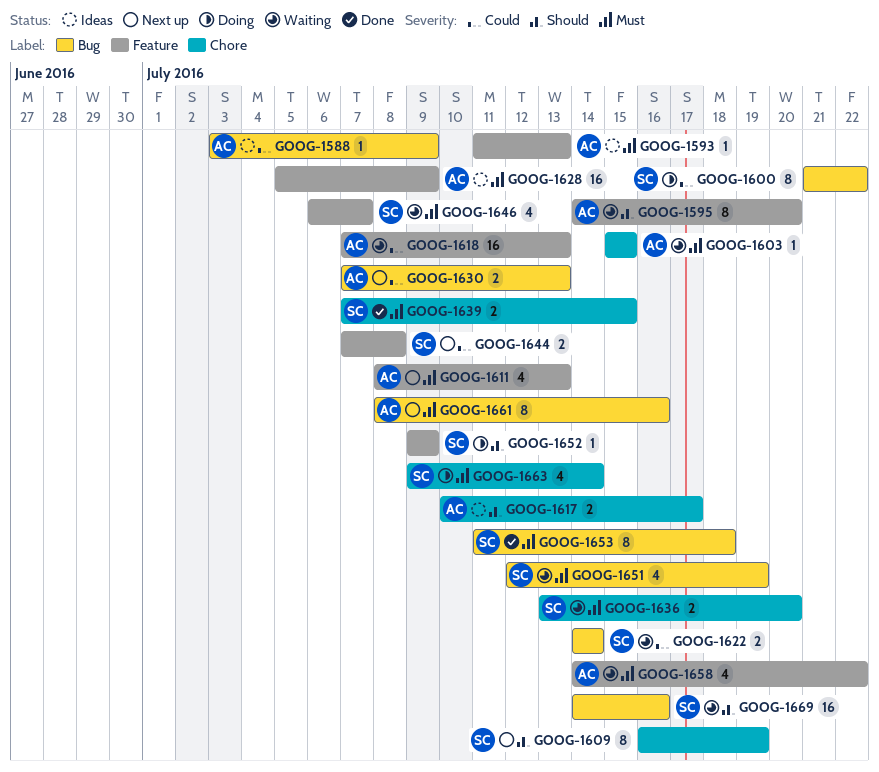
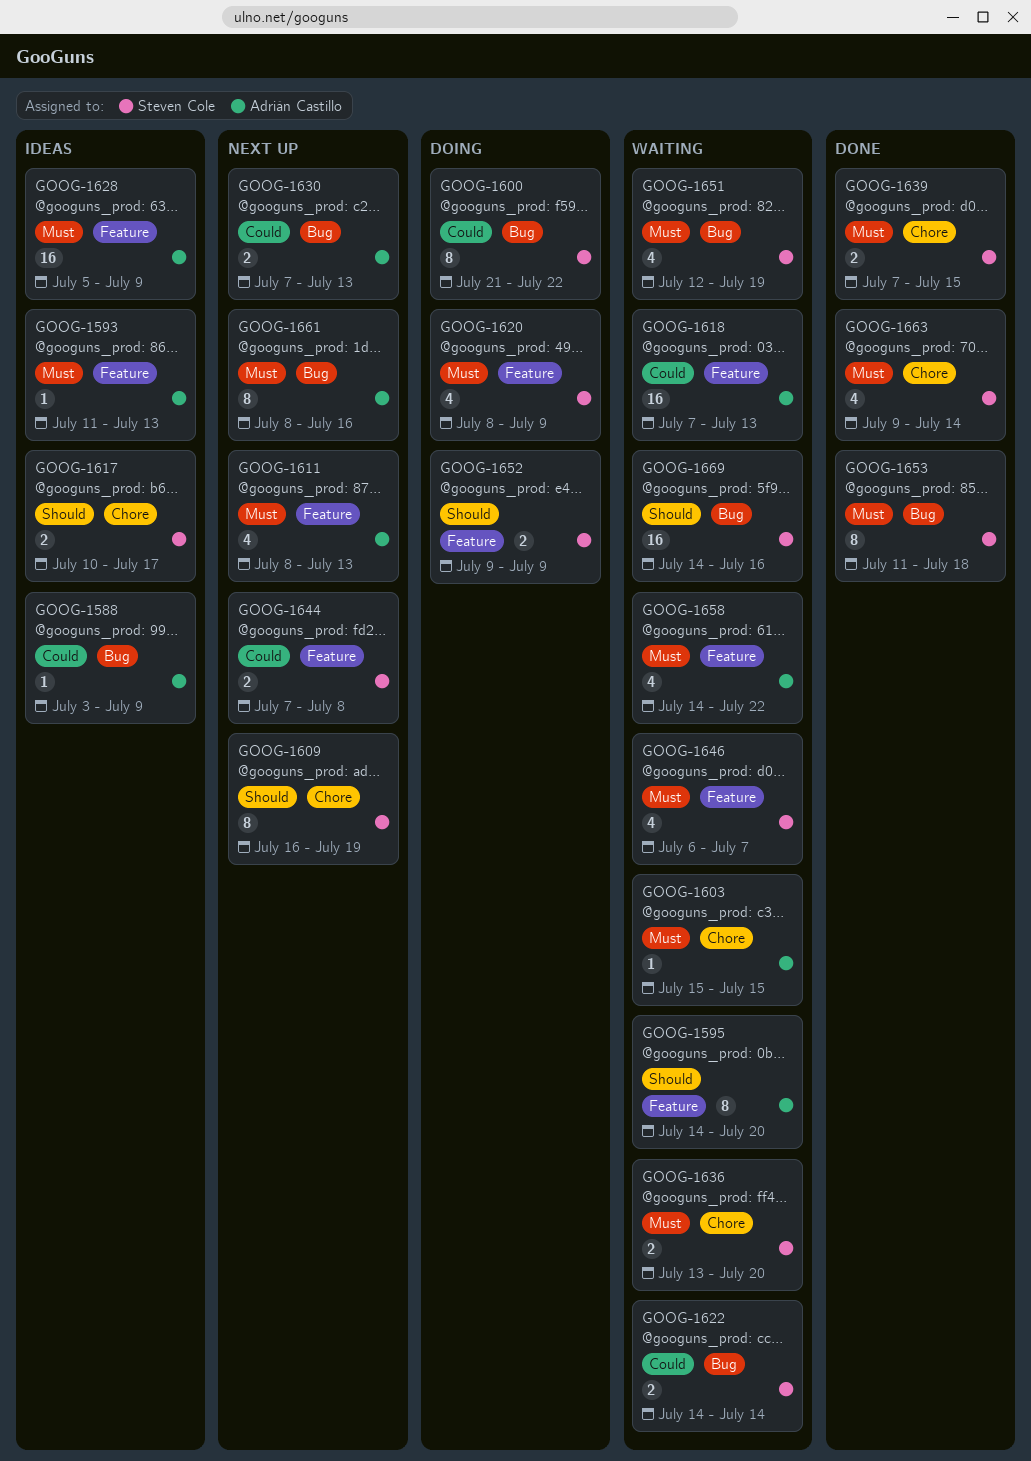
GOOG-1617, owner: Adrián Castillo -> Steven Cole
GOOG-1620: none -> present
GOOG-1652, estimate: 1 -> 2
GOOG-1663, status: Doing -> Done

